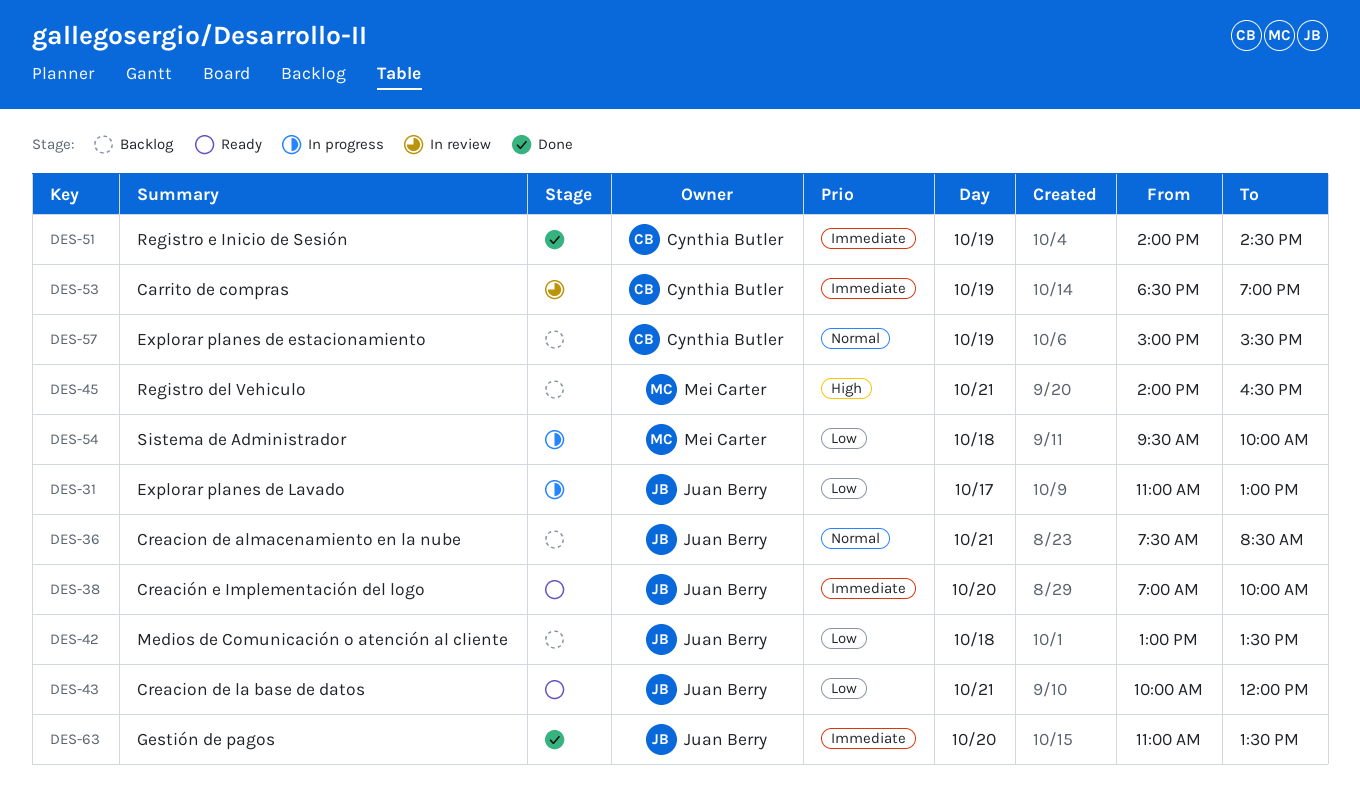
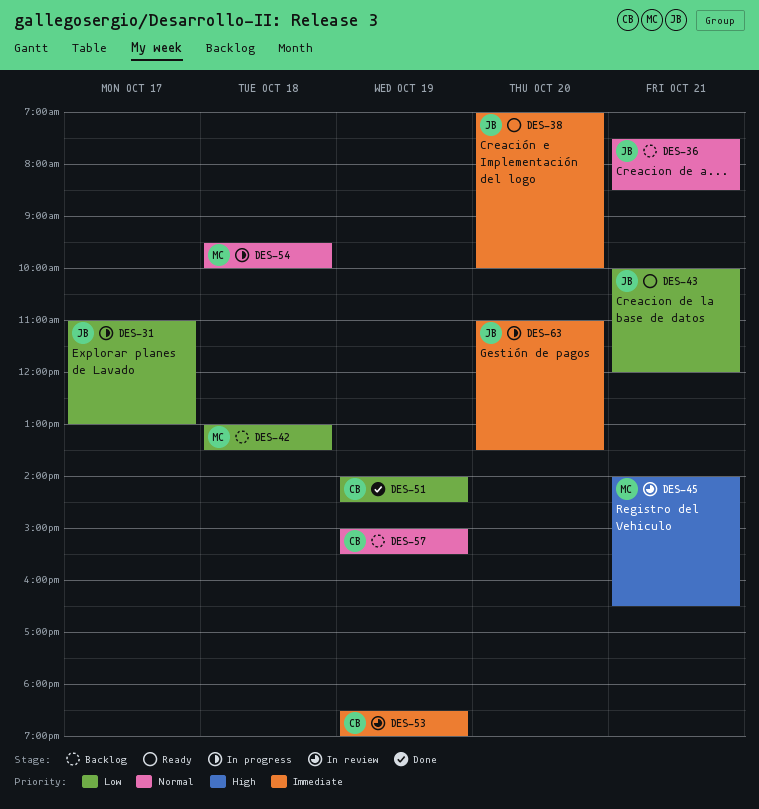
DES-42, owner: Juan Berry -> Mei Carter
DES-45, status: Backlog -> In review
DES-51, priority: Immediate -> Low
DES-54, priority: Low -> Normal
DES-63, status: Done -> In progress

